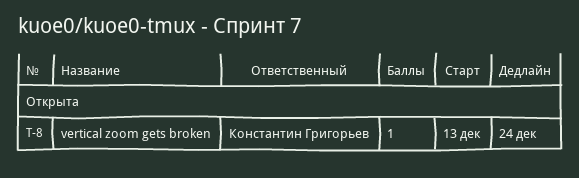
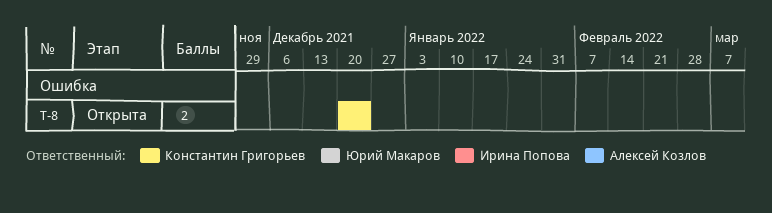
T-8, estimate: 1 -> 2
T-8, start: Dec 13 -> Dec 20

